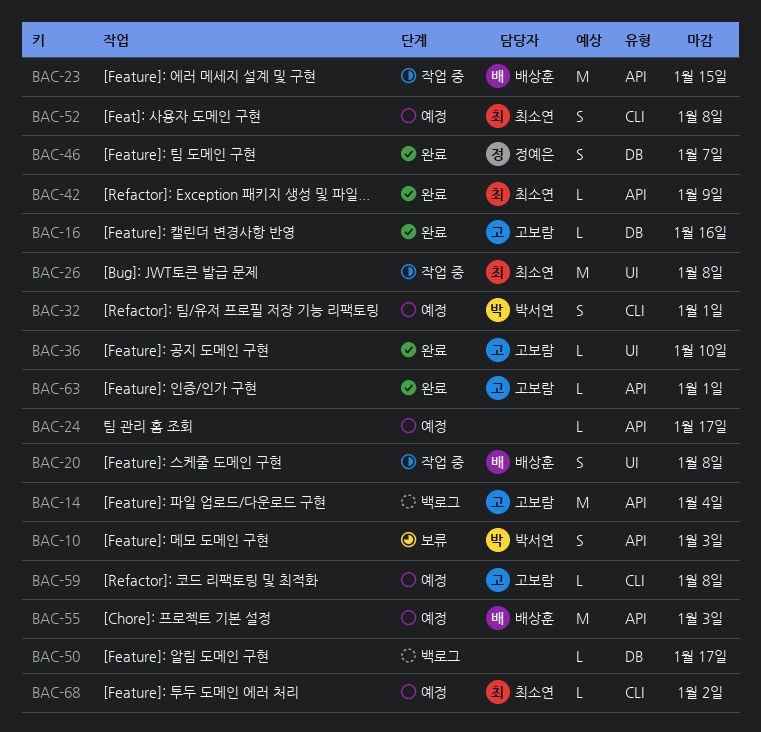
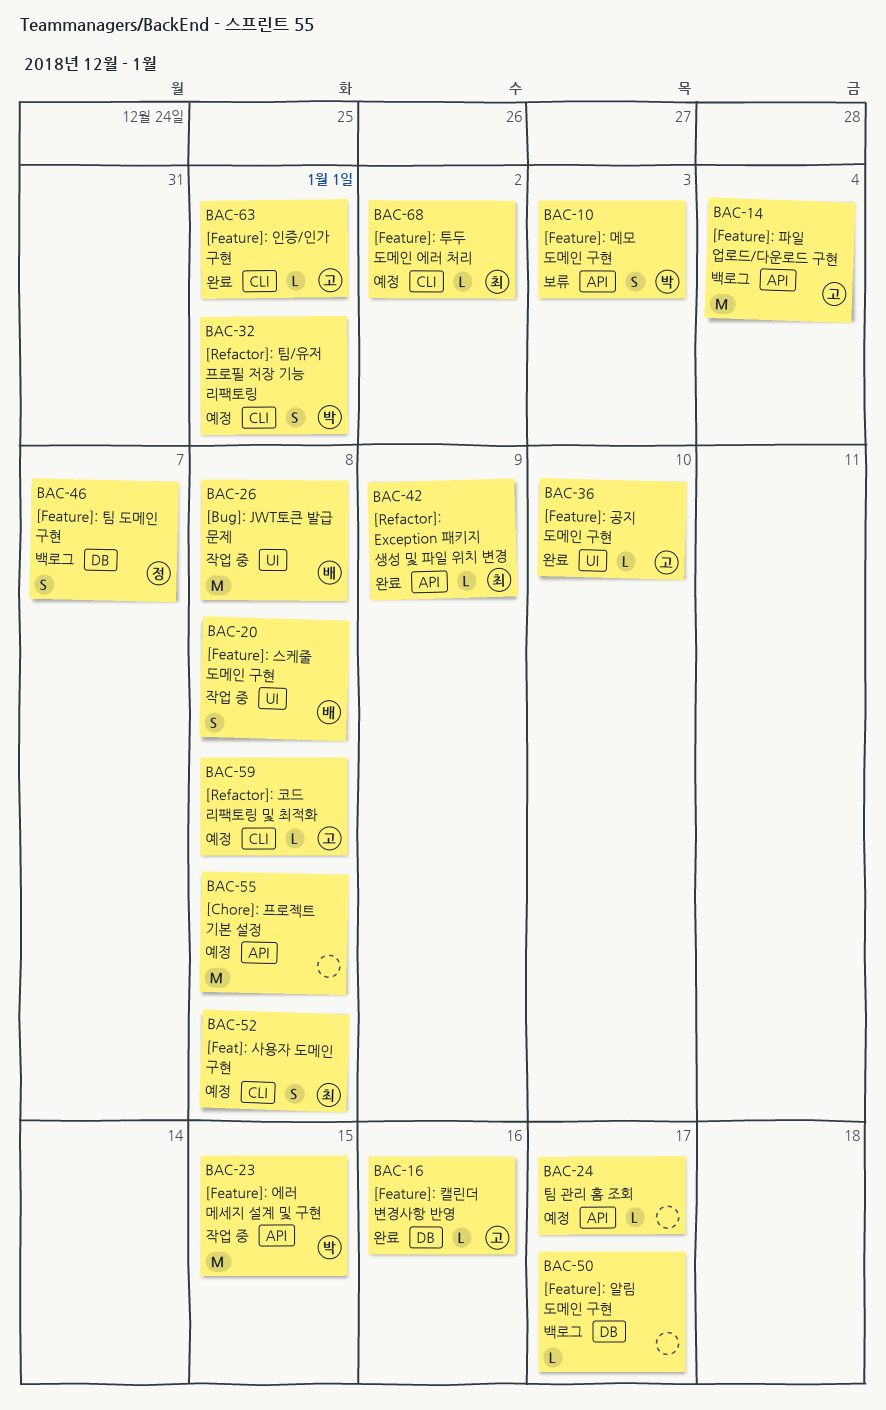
BAC-23, owner: 배상훈 -> 박서연
BAC-26, owner: 최소연 -> 배상훈
BAC-46, status: 완료 -> 백로그
BAC-55, owner: 배상훈 -> none
BAC-55, due: Jan 3 -> Jan 8
BAC-63, label: API -> CLI

